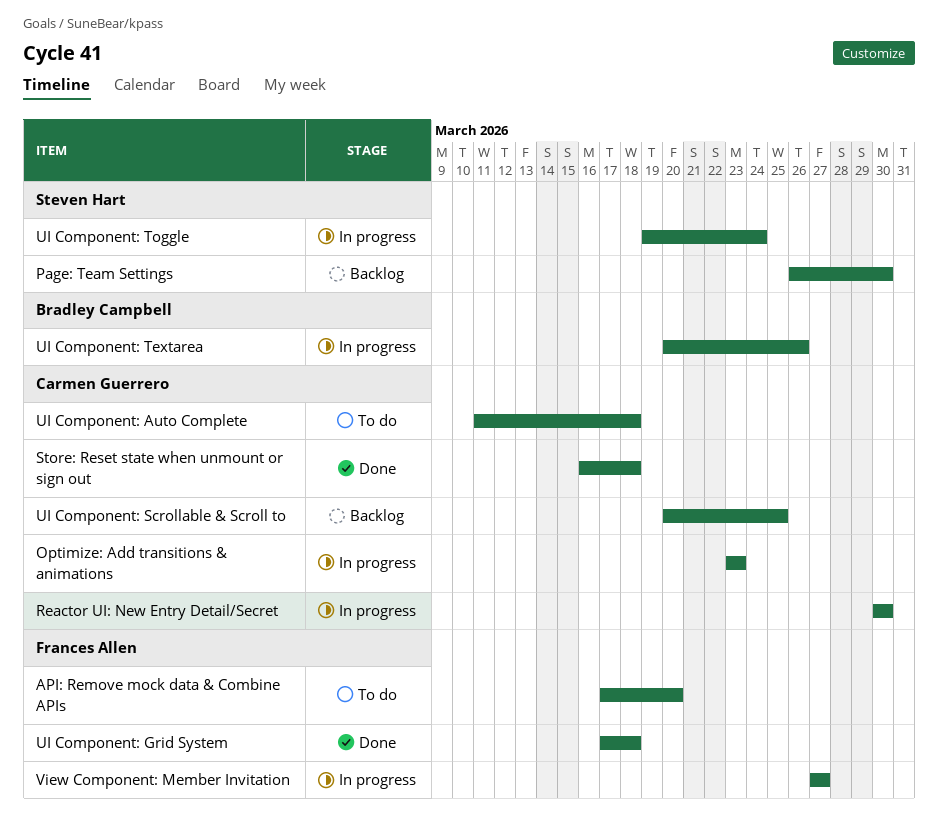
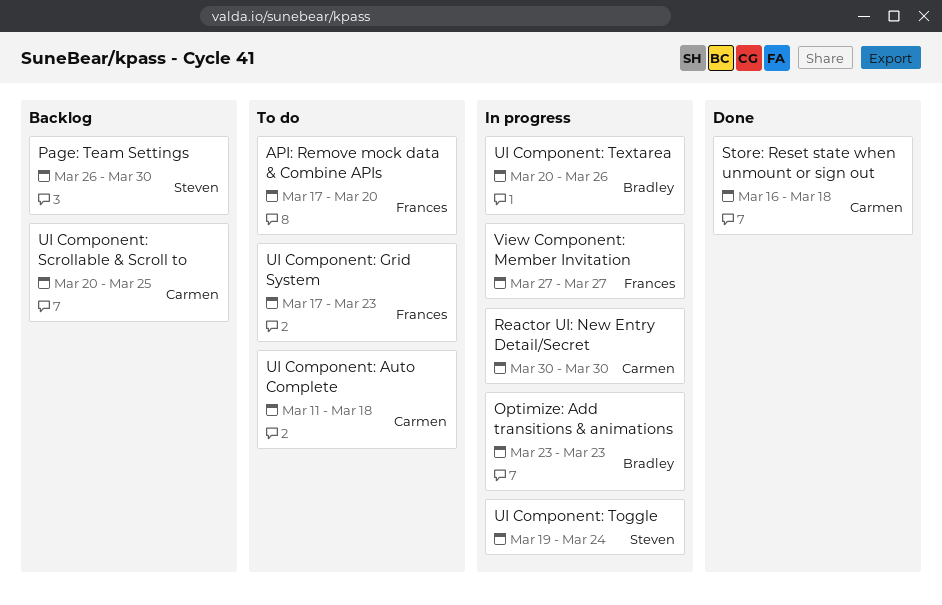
Optimize: Add transitions & animations, owner: Carmen Guerrero -> Bradley Campbell
UI Component: Grid System, status: Done -> To do
UI Component: Grid System, due: Mar 18 -> Mar 23

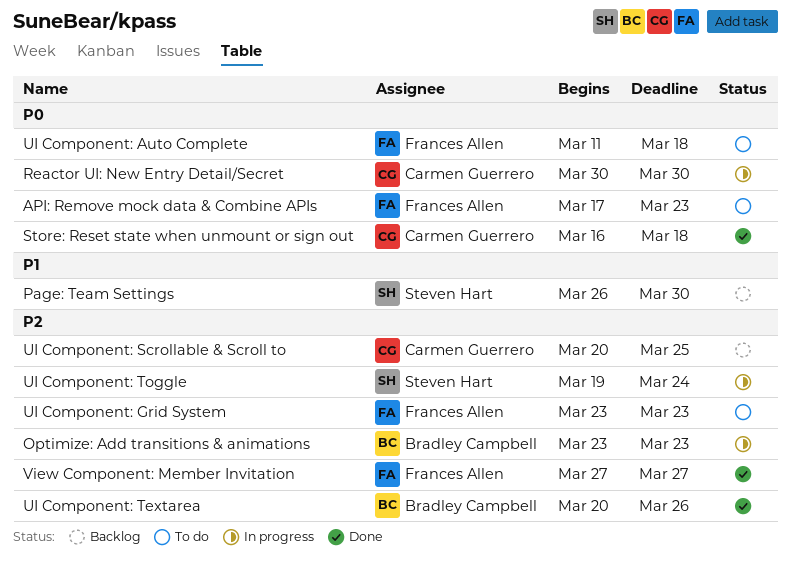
API: Remove mock data & Combine APIs, due: Mar 20 -> Mar 23
UI Component: Auto Complete, owner: Carmen Guerrero -> Frances Allen
UI Component: Grid System, start: Mar 17 -> Mar 23
UI Component: Textarea, status: In progress -> Done
View Component: Member Invitation, status: In progress -> Done

